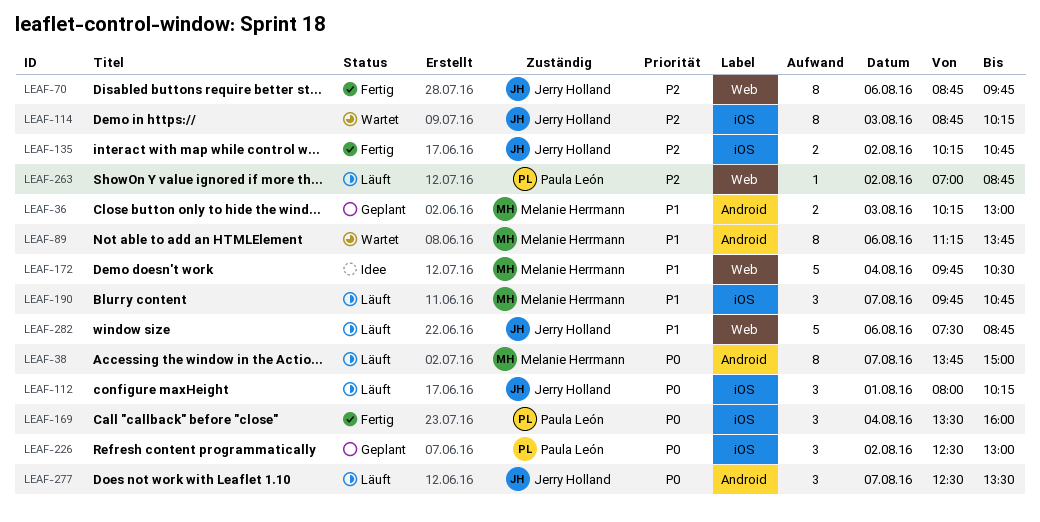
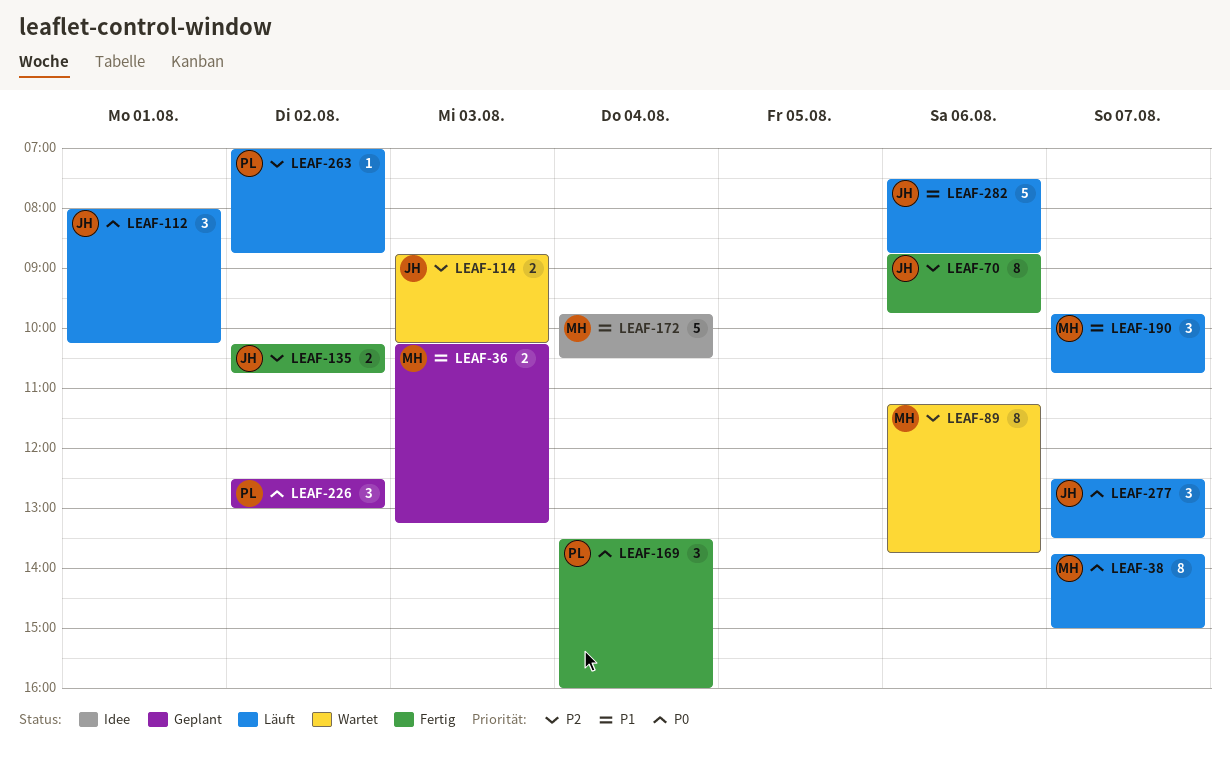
LEAF-36, ends: 13:00 -> 13:15
LEAF-89, priority: P1 -> P2
LEAF-114, estimate: 8 -> 2

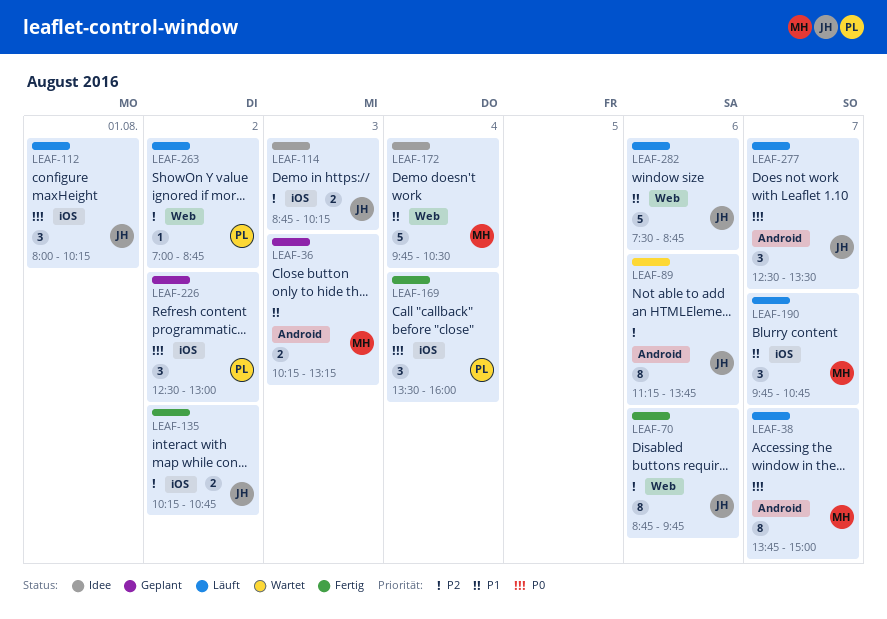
LEAF-89, owner: MH -> JH
LEAF-114, status: Wartet -> Idee

